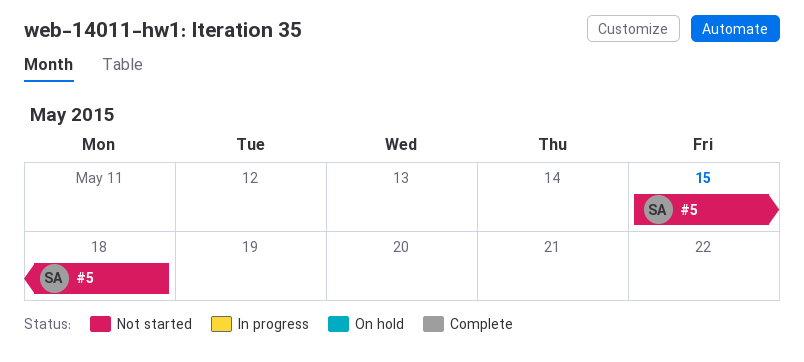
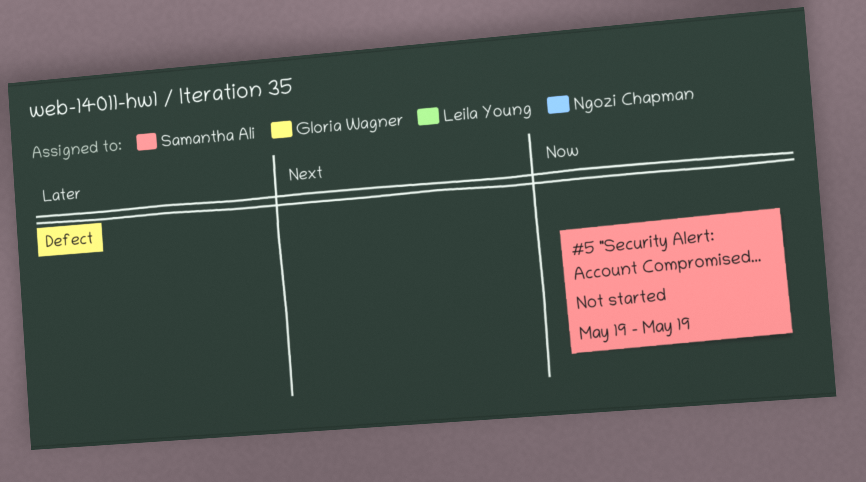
#5, start: May 15 -> May 19
#5, due: May 18 -> May 19

